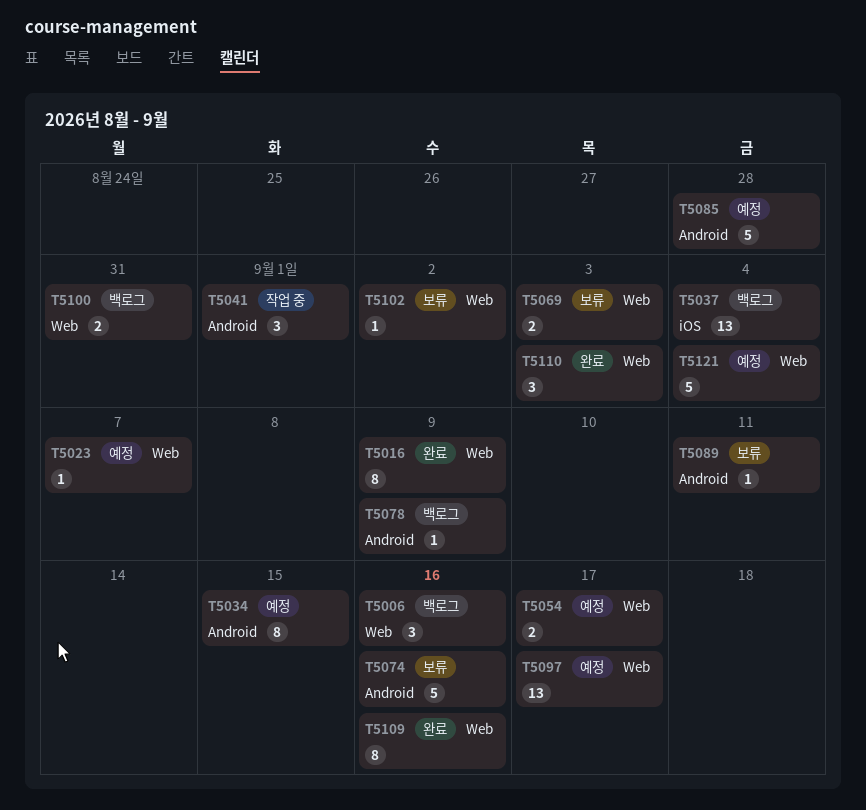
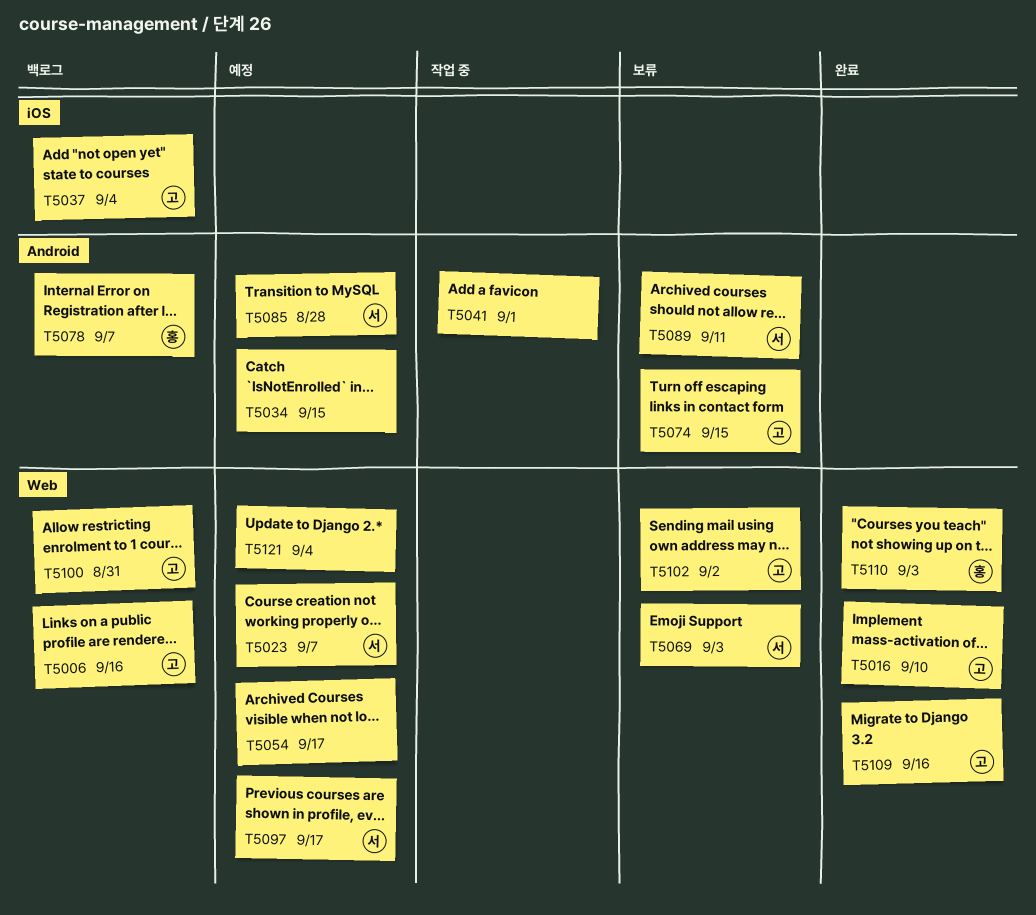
T5016, due: Sep 9 -> Sep 10
T5074, due: Sep 16 -> Sep 15
T5078, due: Sep 9 -> Sep 7

